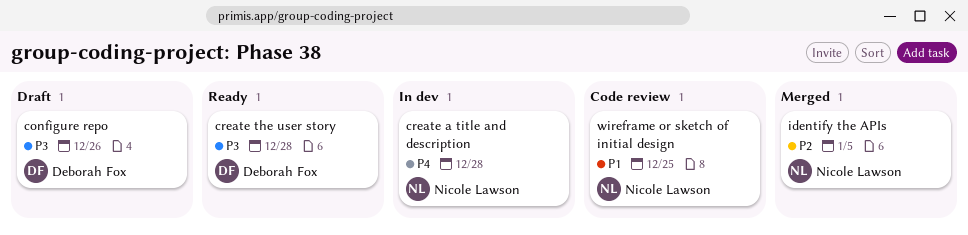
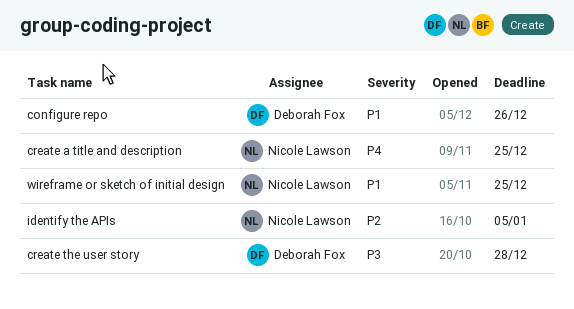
configure repo, priority: P3 -> P1
create a title and description, due: Dec 28 -> Dec 25

